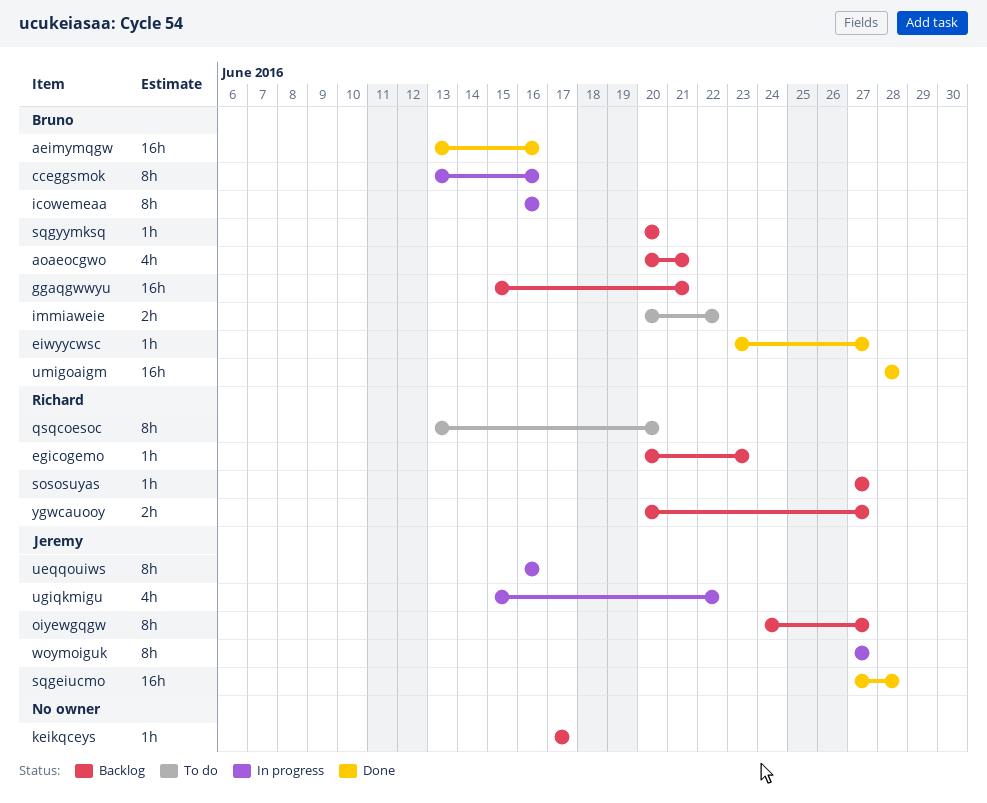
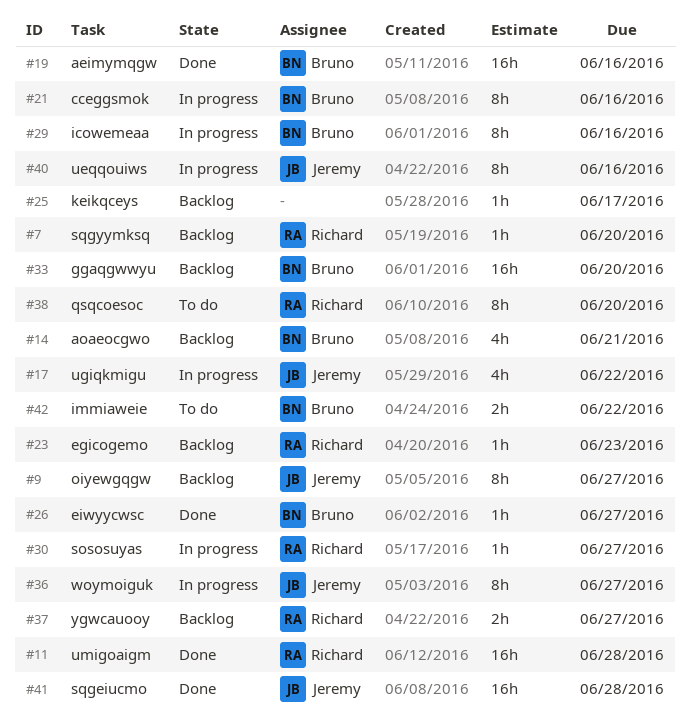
ggaqgwwyu, due: Jun 21 -> Jun 20
sososuyas, status: Backlog -> In progress
sqgyymksq, owner: Bruno -> Richard
umigoaigm, owner: Bruno -> Richard

